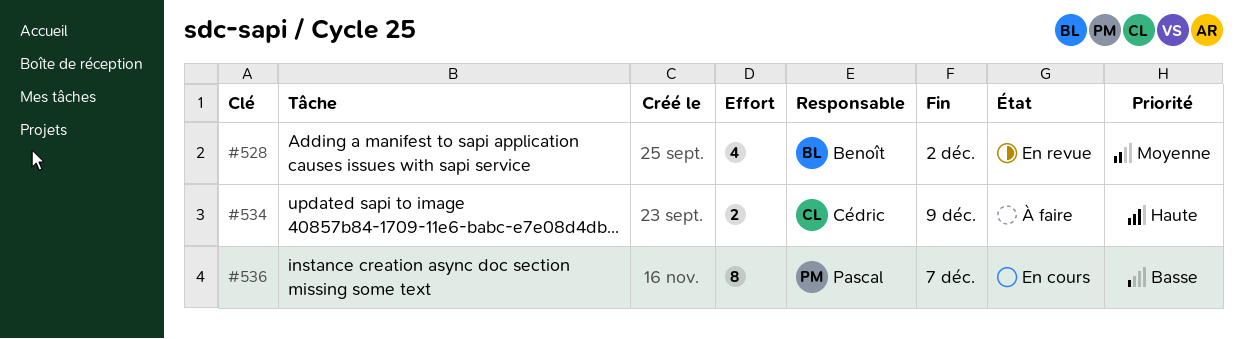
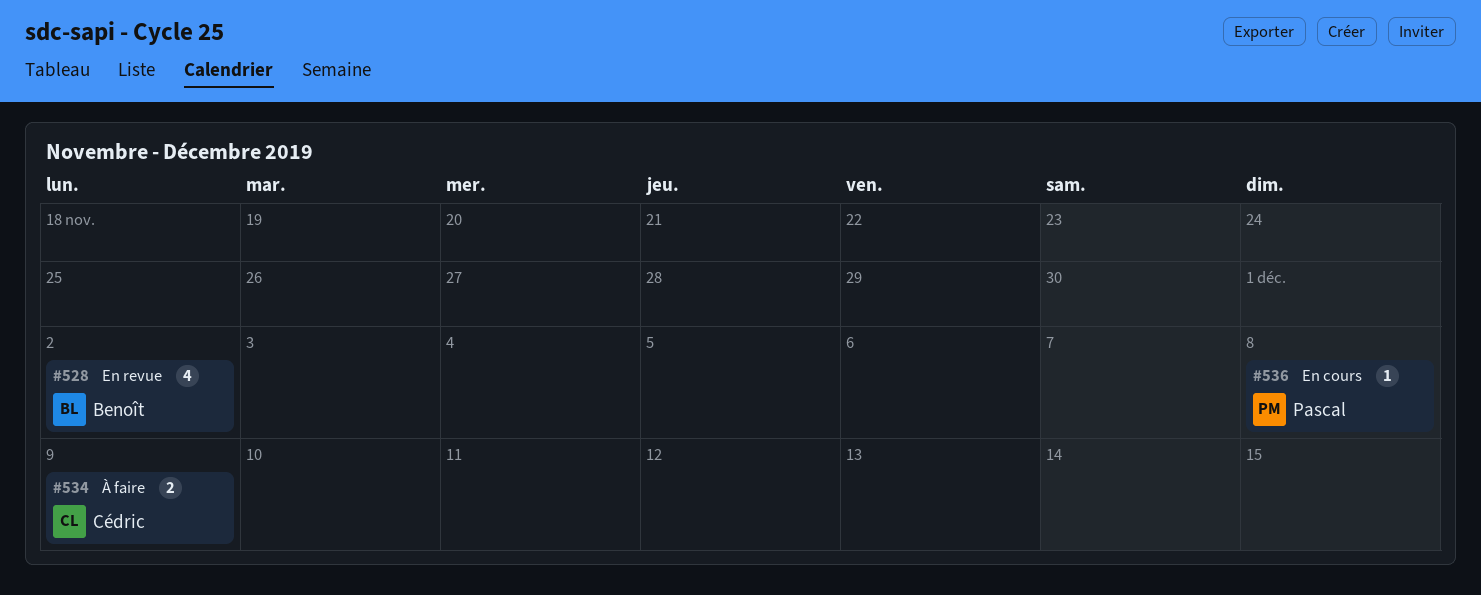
#536, estimate: 8 -> 1
#536, due: Dec 7 -> Dec 8

